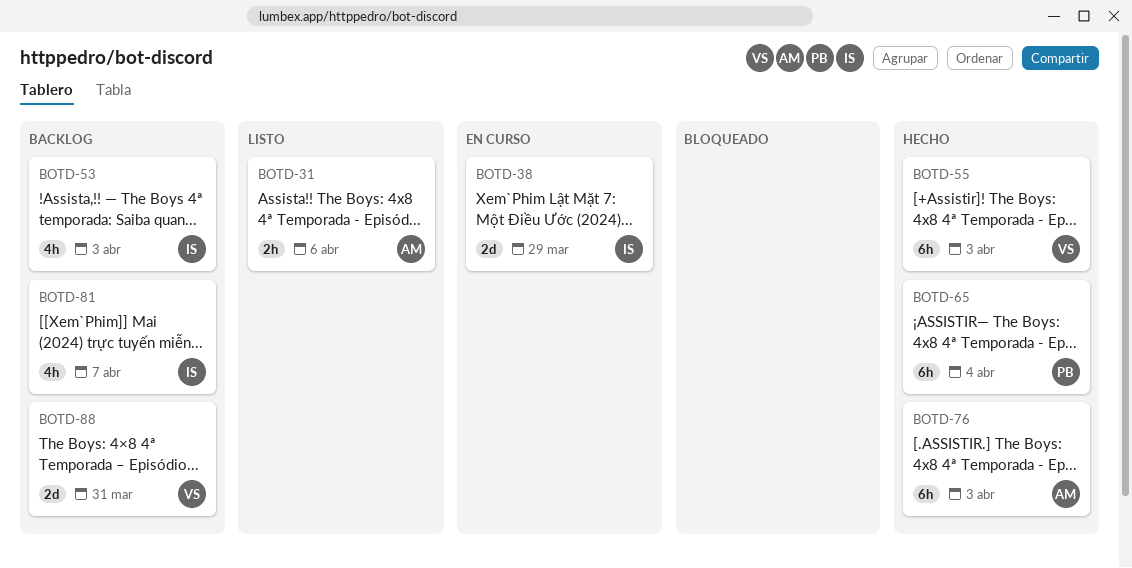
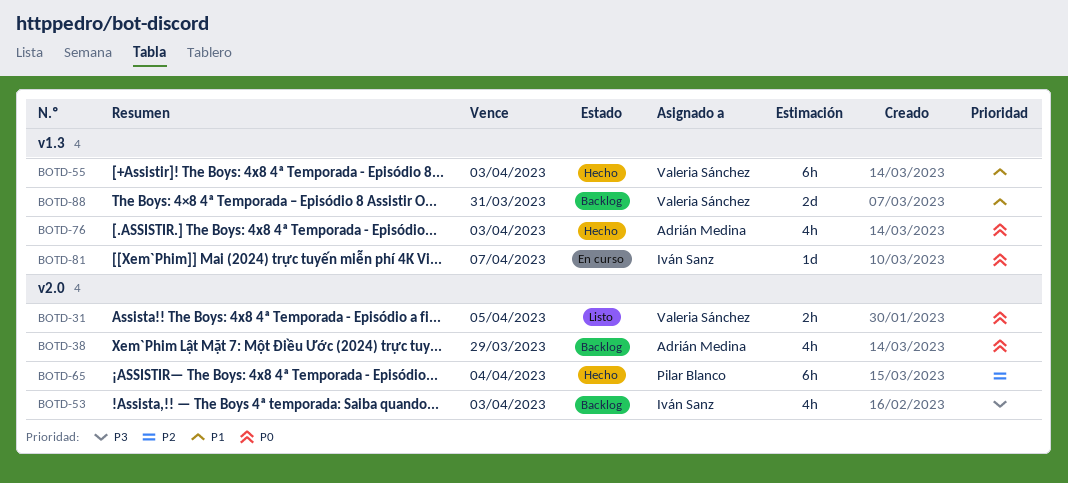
BOTD-31, owner: Adrián Medina -> Valeria Sánchez
BOTD-31, due: Apr 6 -> Apr 5
BOTD-38, status: En curso -> Backlog
BOTD-38, owner: Iván Sanz -> Adrián Medina
BOTD-38, estimate: 2d -> 4h
BOTD-76, estimate: 6h -> 4h
BOTD-81, status: Backlog -> En curso
BOTD-81, estimate: 4h -> 1d

